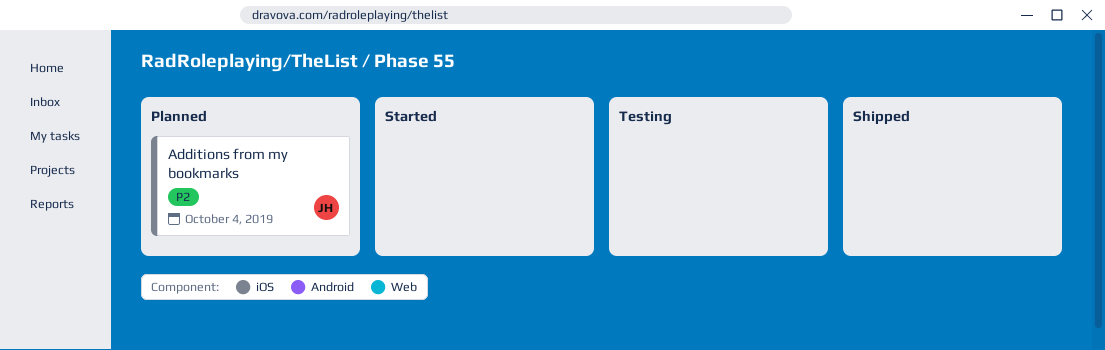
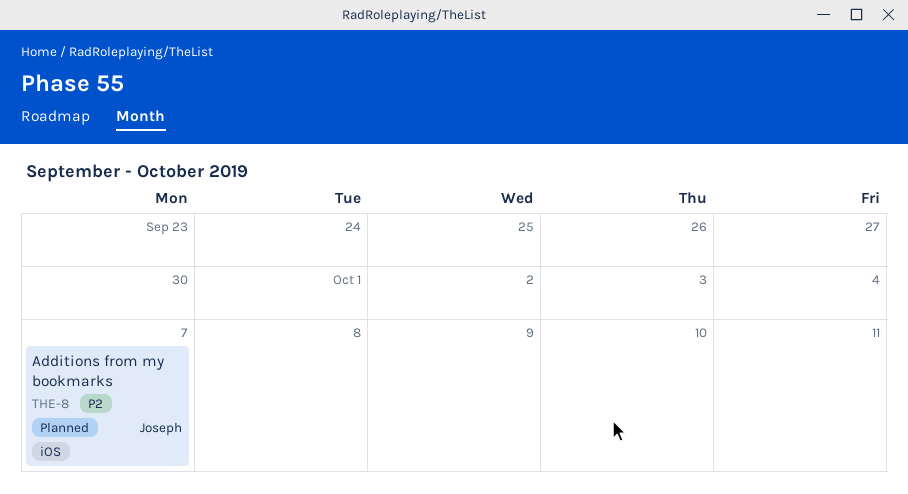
Additions from my bookmarks, due: Oct 4 -> Oct 7

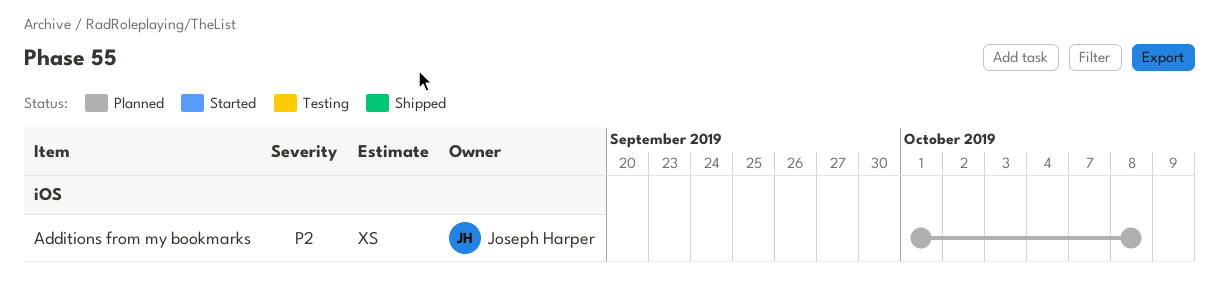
Additions from my bookmarks, due: Oct 7 -> Oct 8

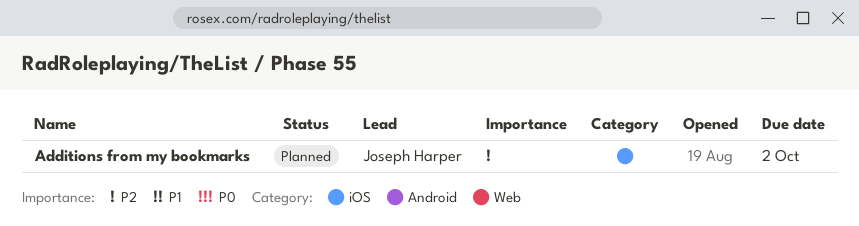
Additions from my bookmarks, due: Oct 8 -> Oct 2

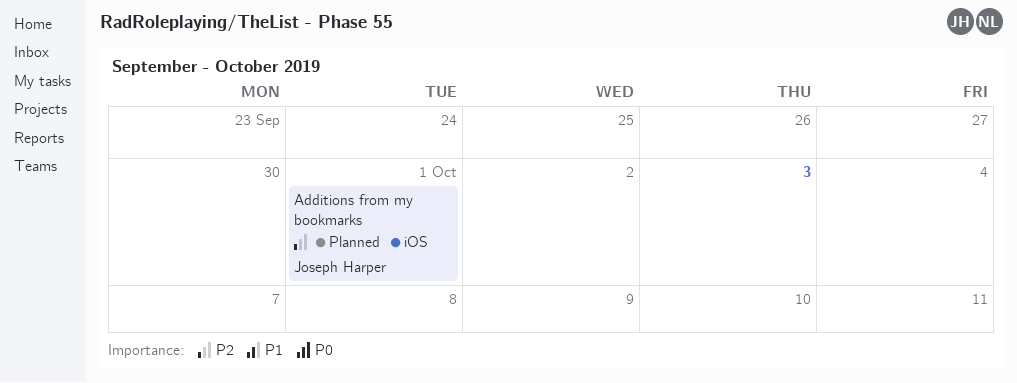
Additions from my bookmarks, due: Oct 2 -> Oct 1

